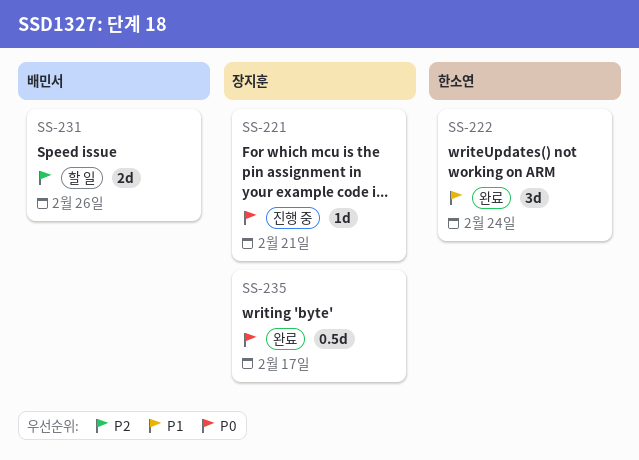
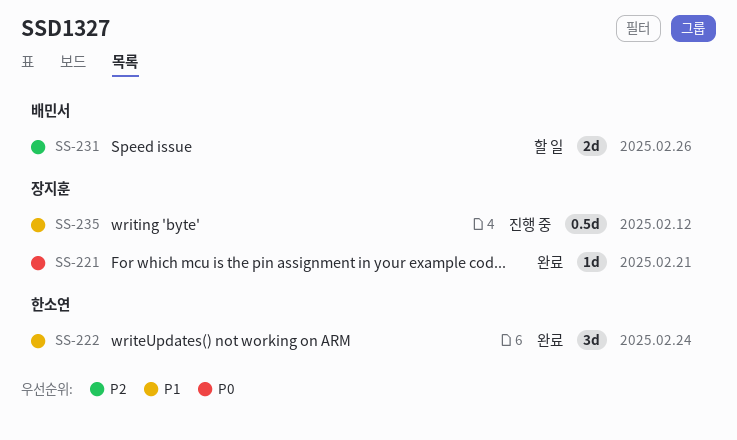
SS-221, status: 진행 중 -> 완료
SS-235, status: 완료 -> 진행 중
SS-235, priority: P0 -> P1
SS-235, due: Feb 17 -> Feb 12

